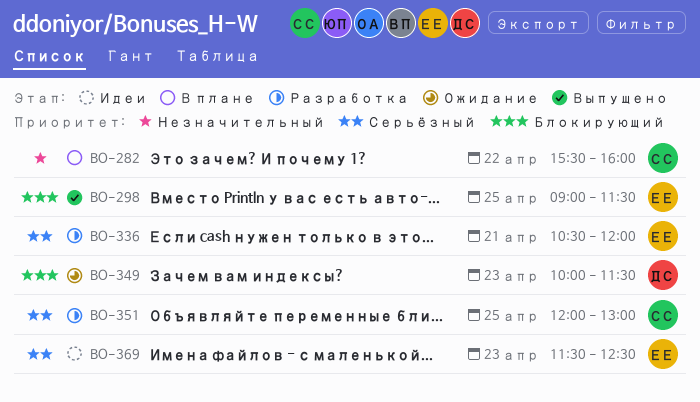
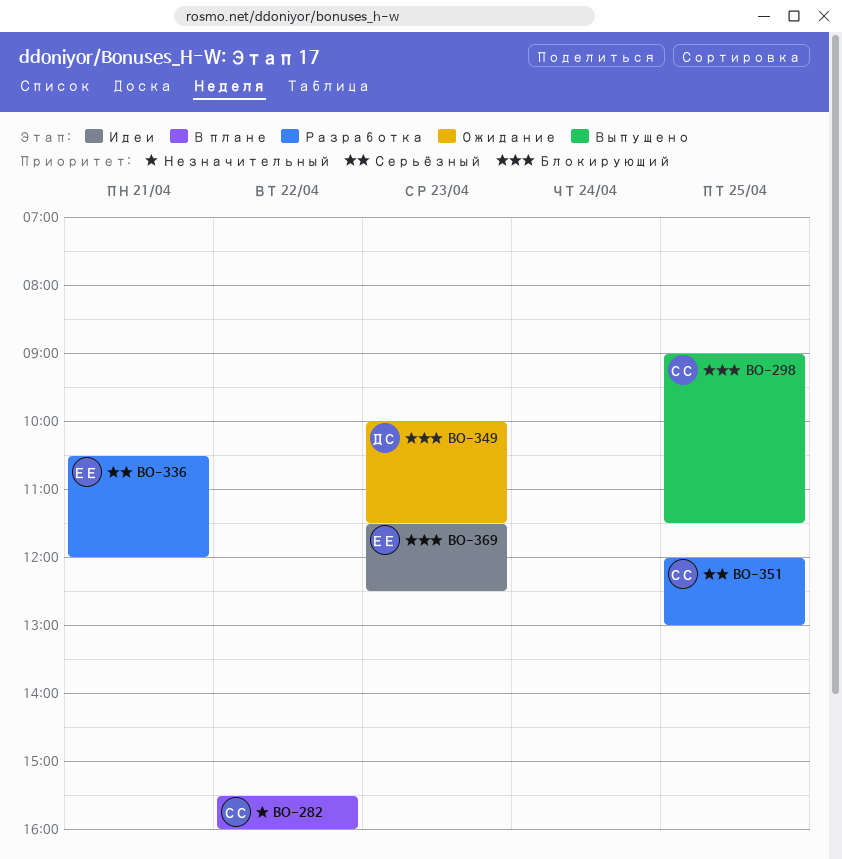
BO-298, owner: ЕЕ -> СС
BO-369, priority: Серьёзный -> Блокирующий

